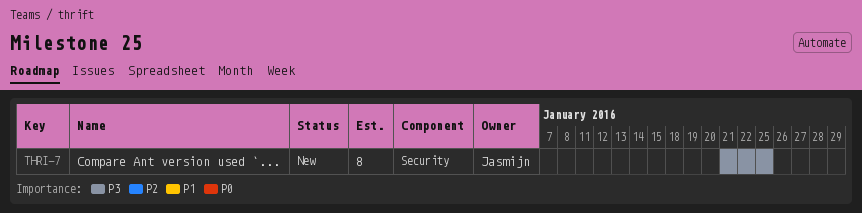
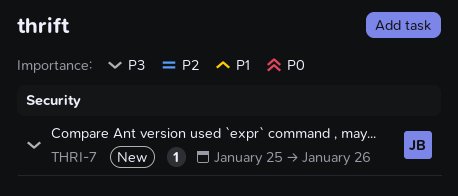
THRI-7, estimate: 8 -> 1
THRI-7, start: Jan 21 -> Jan 25
THRI-7, due: Jan 25 -> Jan 26

